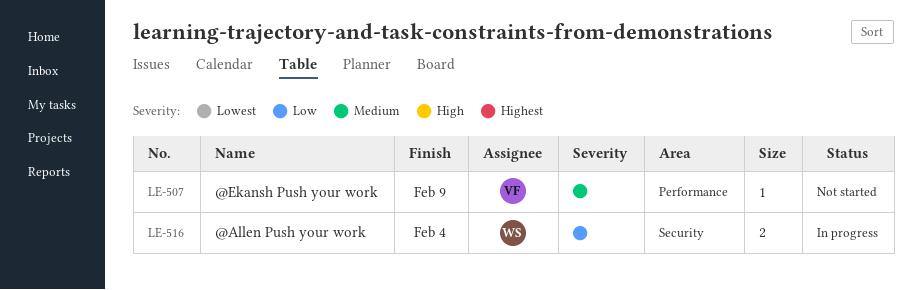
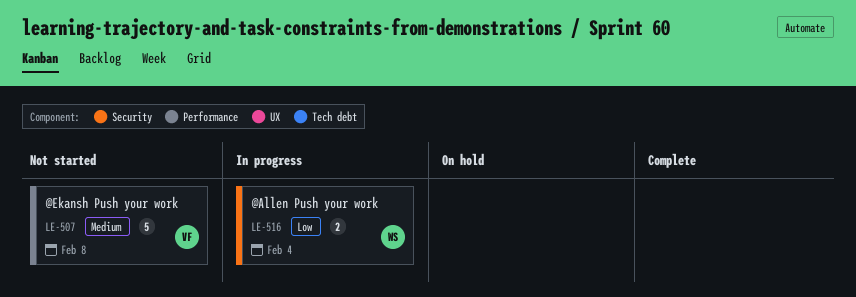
LE-507, estimate: 1 -> 5
LE-507, due: Feb 9 -> Feb 8

